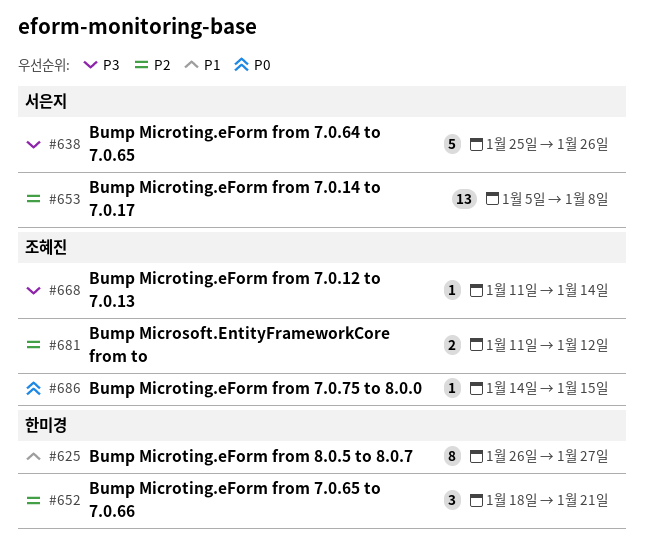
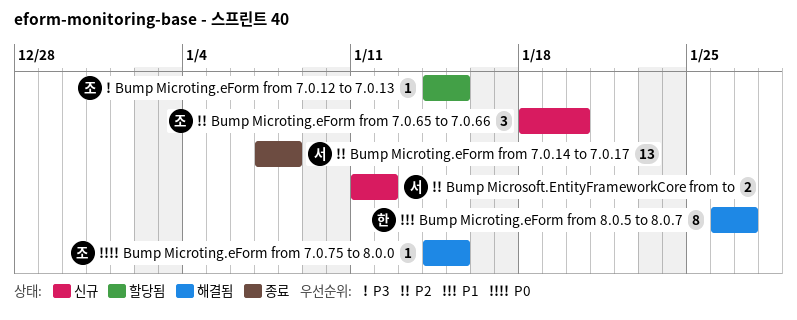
Bump Microsoft.EntityFrameworkCore from to, owner: 조혜진 -> 서은지
Bump Microting.eForm from 7.0.12 to 7.0.13, start: Jan 11 -> Jan 14
Bump Microting.eForm from 7.0.12 to 7.0.13, due: Jan 14 -> Jan 15
Bump Microting.eForm from 7.0.14 to 7.0.17, start: Jan 5 -> Jan 7
Bump Microting.eForm from 7.0.64 to 7.0.65: present -> none
Bump Microting.eForm from 7.0.65 to 7.0.66, owner: 한미경 -> 조혜진
Bump Microting.eForm from 7.0.65 to 7.0.66, due: Jan 21 -> Jan 20

